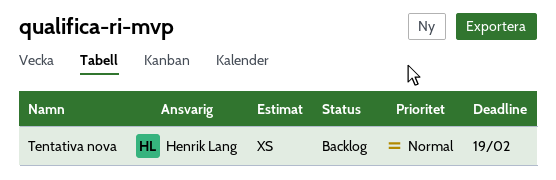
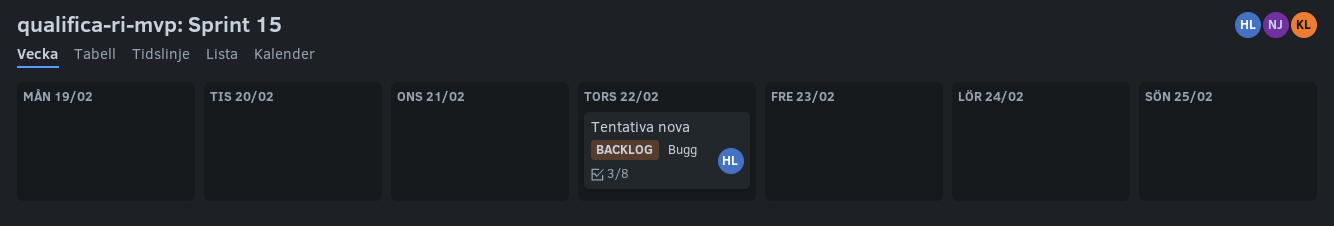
Tentativa nova, due: Feb 19 -> Feb 22

